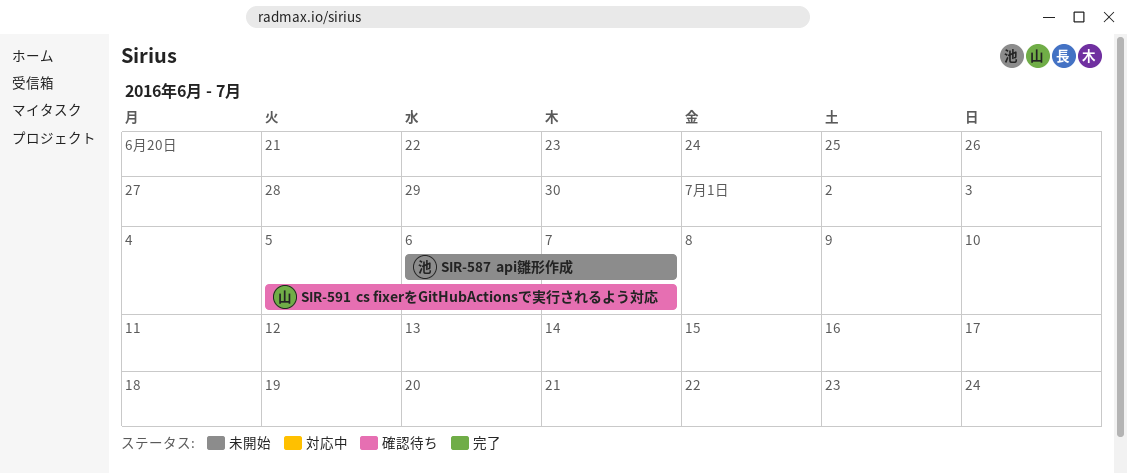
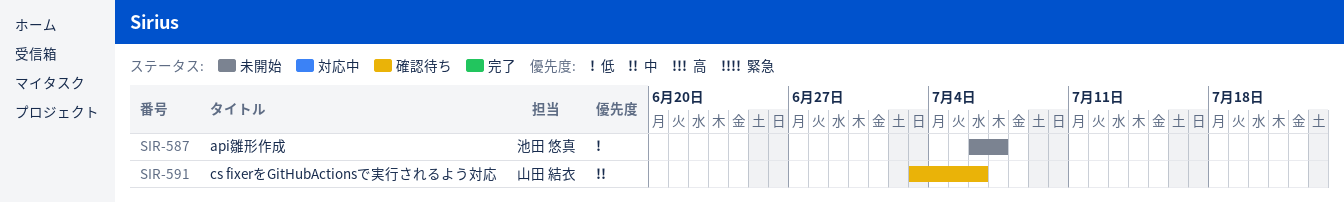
SIR-591, start: Jul 5 -> Jul 3
SIR-591, due: Jul 7 -> Jul 6

